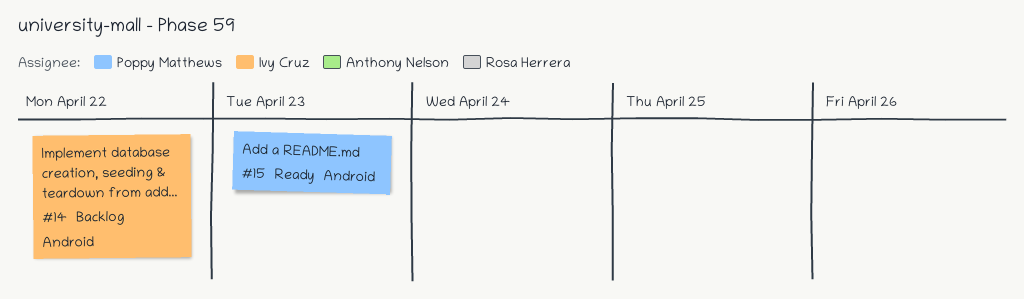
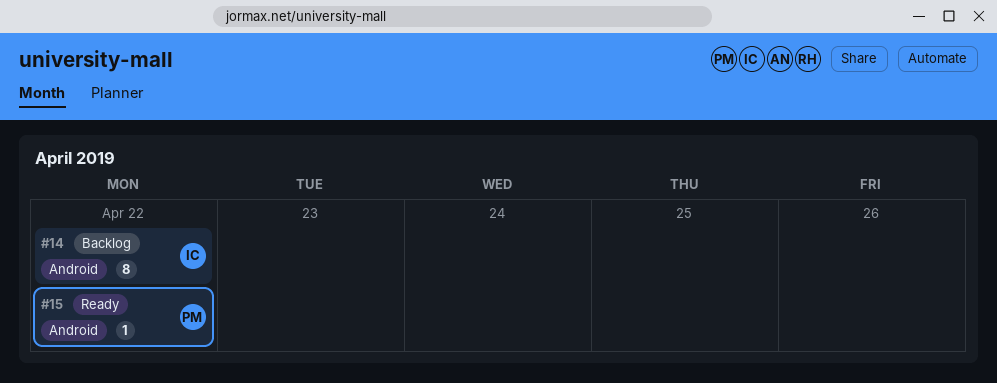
#15, due: Apr 23 -> Apr 22

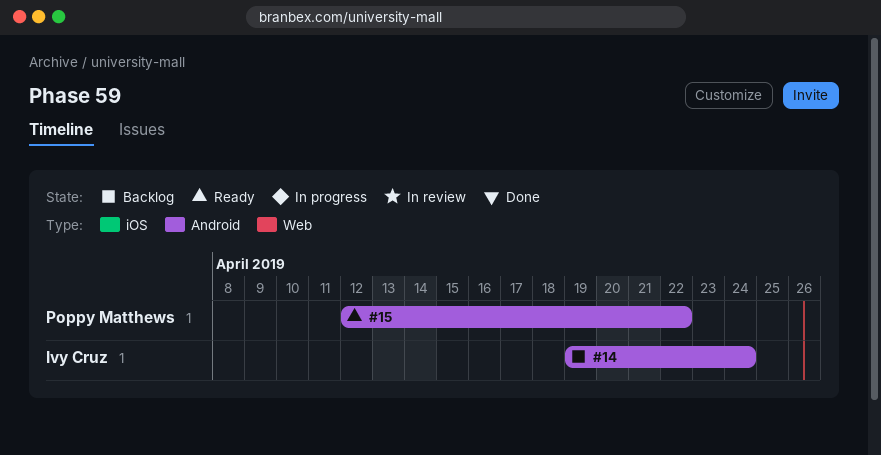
#14, due: Apr 22 -> Apr 24

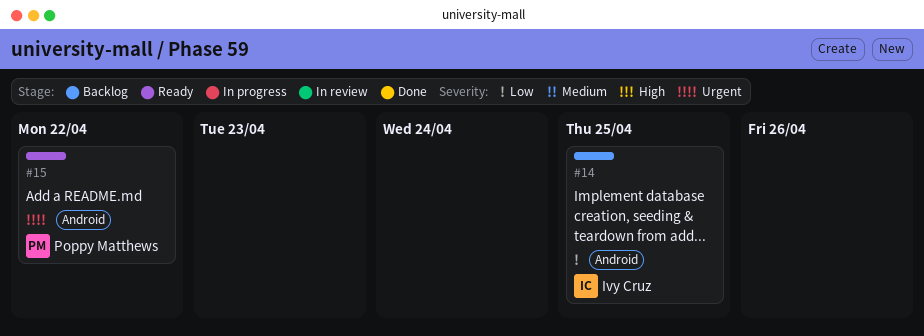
#14, due: Apr 24 -> Apr 25

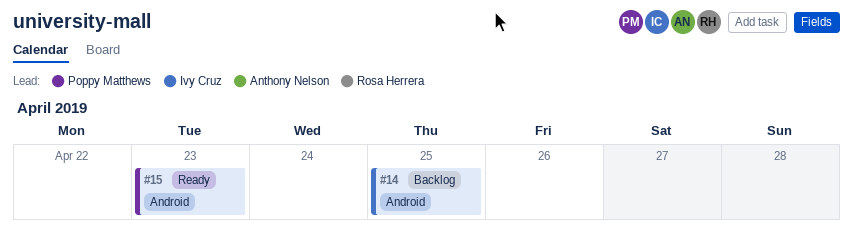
#15, due: Apr 22 -> Apr 23

